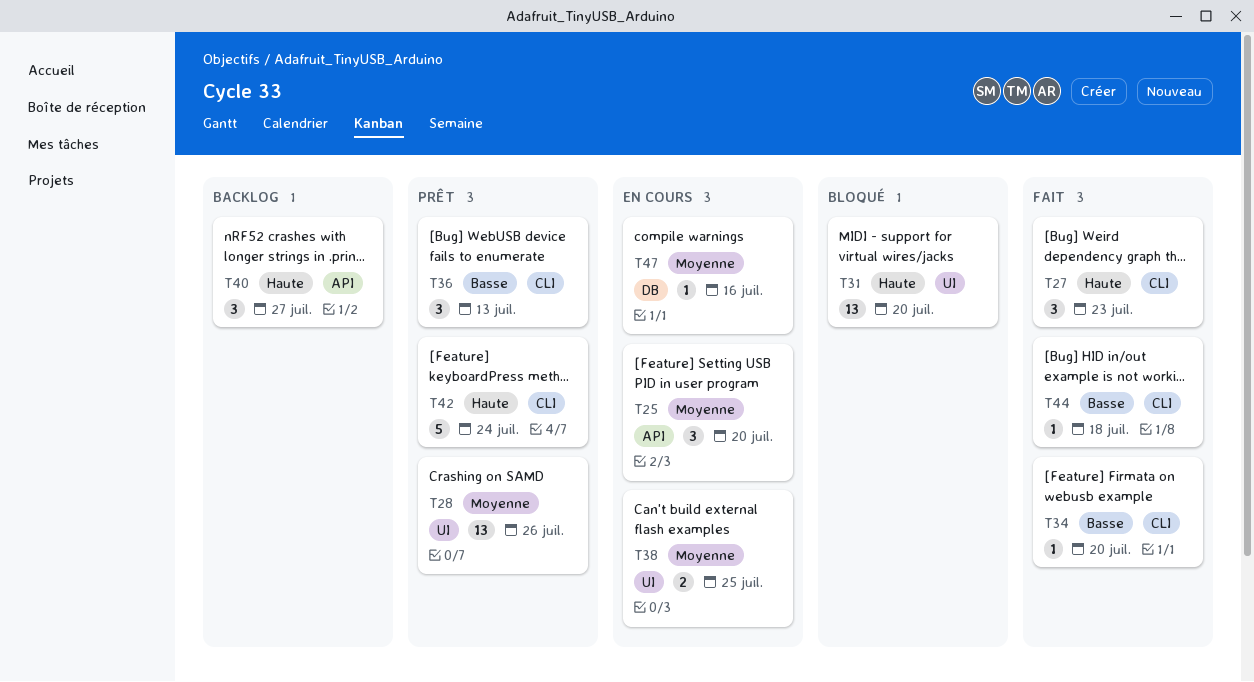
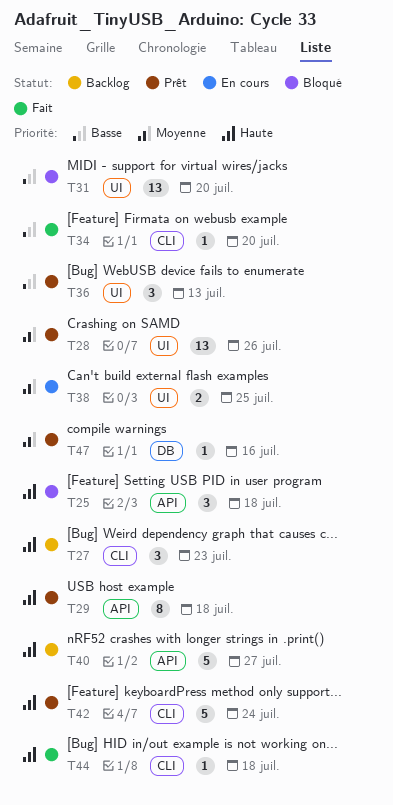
T25, status: En cours -> Bloqué
T25, priority: Moyenne -> Haute
T25, due: Jul 20 -> Jul 18
T27, status: Fait -> Backlog
T29: none -> present
T31, priority: Haute -> Basse
T36, label: CLI -> UI
T40, estimate: 3 -> 5
T44, priority: Basse -> Haute
T47, status: En cours -> Prêt

